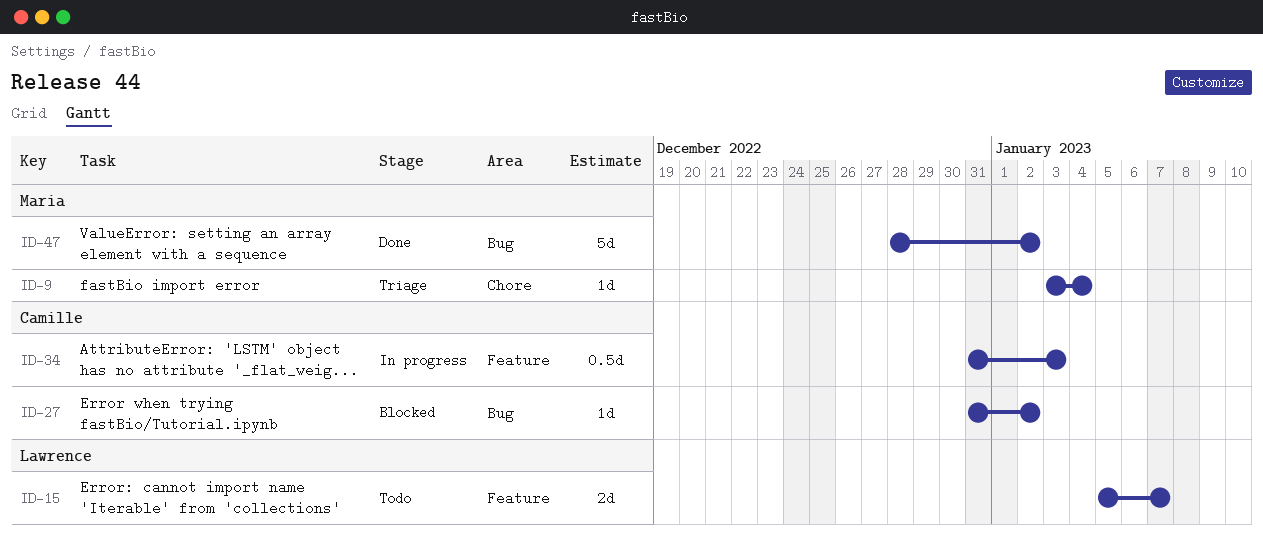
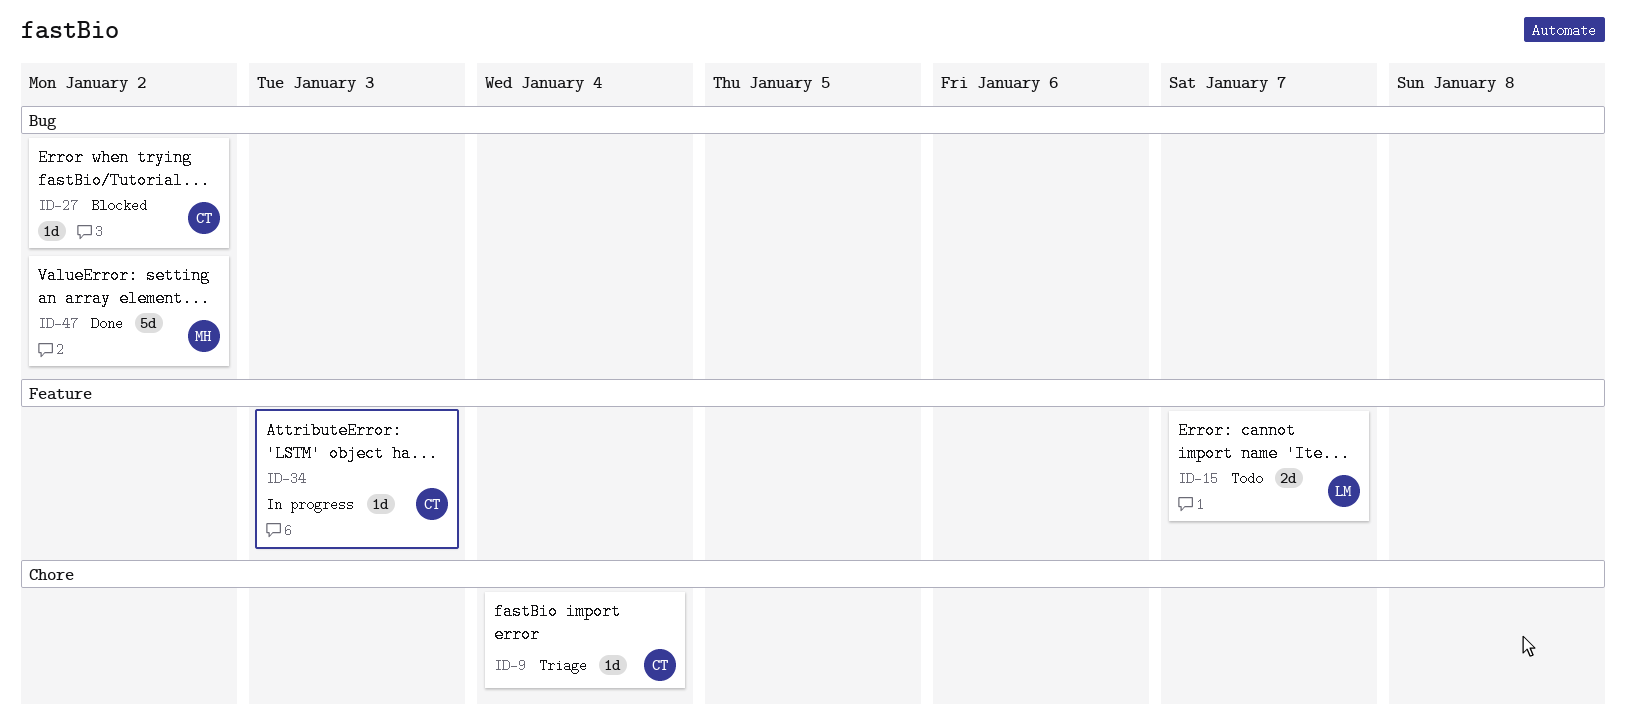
ID-9, owner: Maria -> Camille
ID-34, estimate: 0.5d -> 1d

